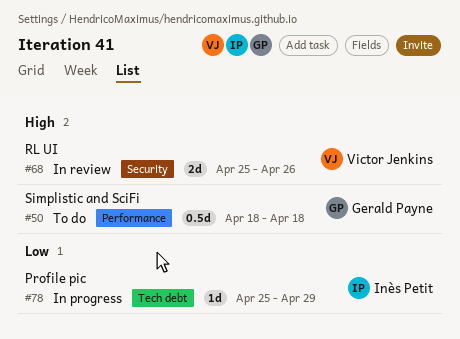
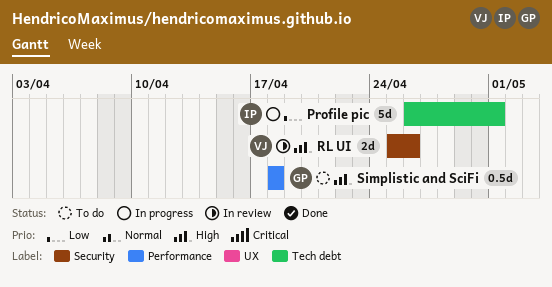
Profile pic, estimate: 1d -> 5d
Profile pic, start: Apr 25 -> Apr 26
Profile pic, due: Apr 29 -> May 1

